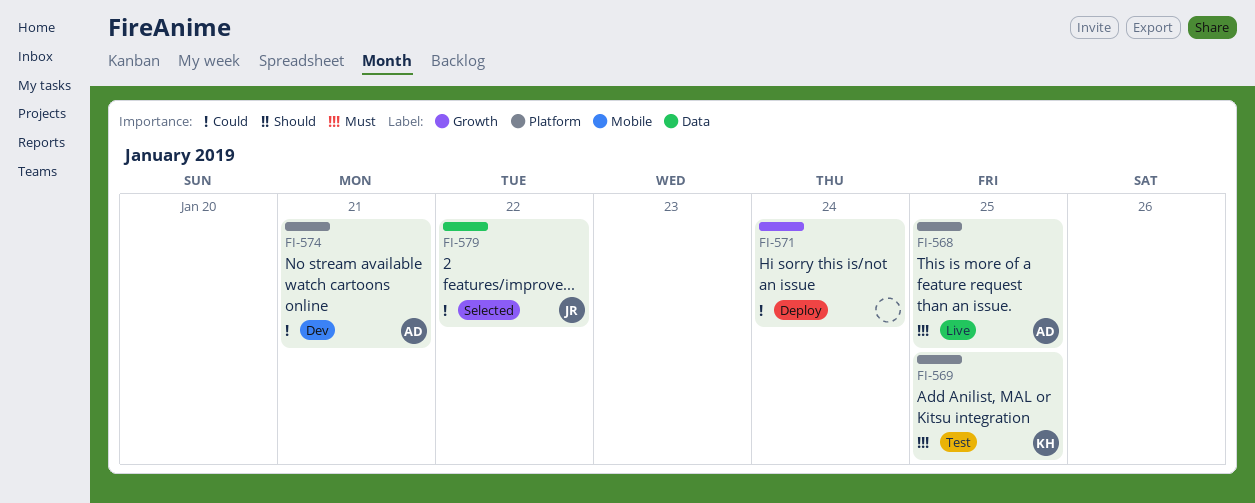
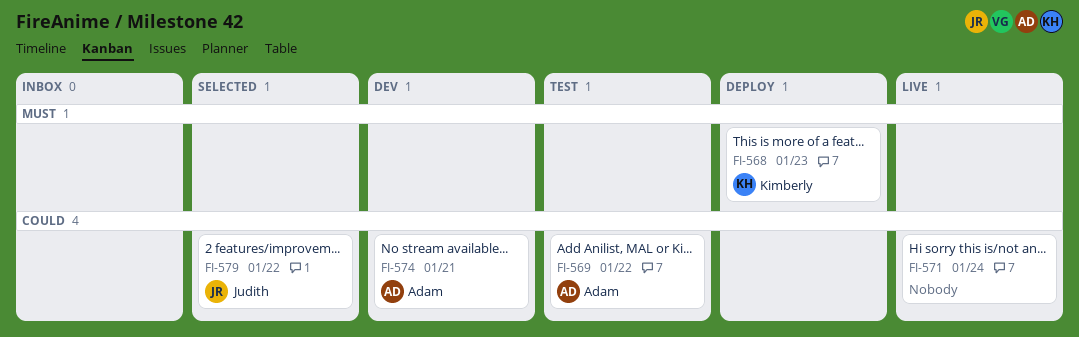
FI-568, status: Live -> Deploy
FI-568, owner: Adam -> Kimberly
FI-568, due: Jan 25 -> Jan 23
FI-569, owner: Kimberly -> Adam
FI-569, priority: Must -> Could
FI-569, due: Jan 25 -> Jan 22
FI-571, status: Deploy -> Live

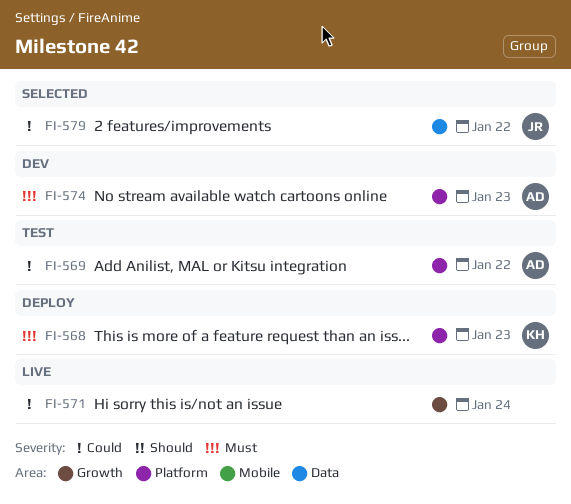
FI-574, priority: Could -> Must
FI-574, due: Jan 21 -> Jan 23

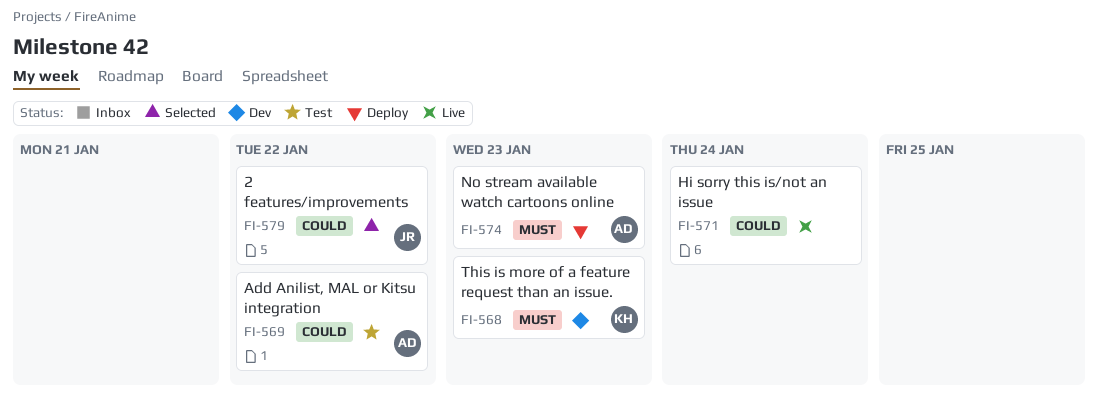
FI-568, status: Deploy -> Dev
FI-574, status: Dev -> Deploy

